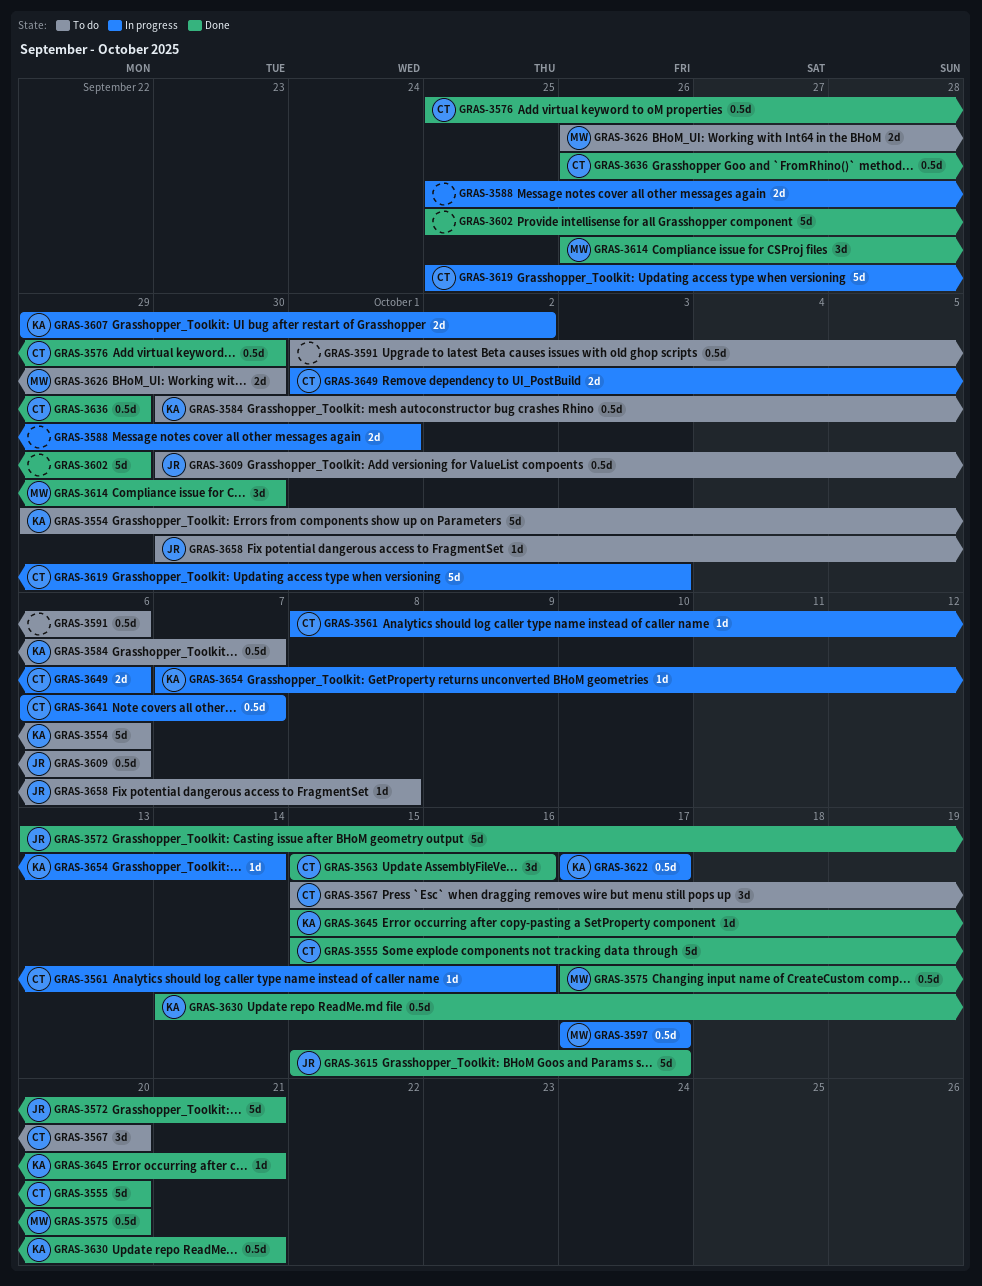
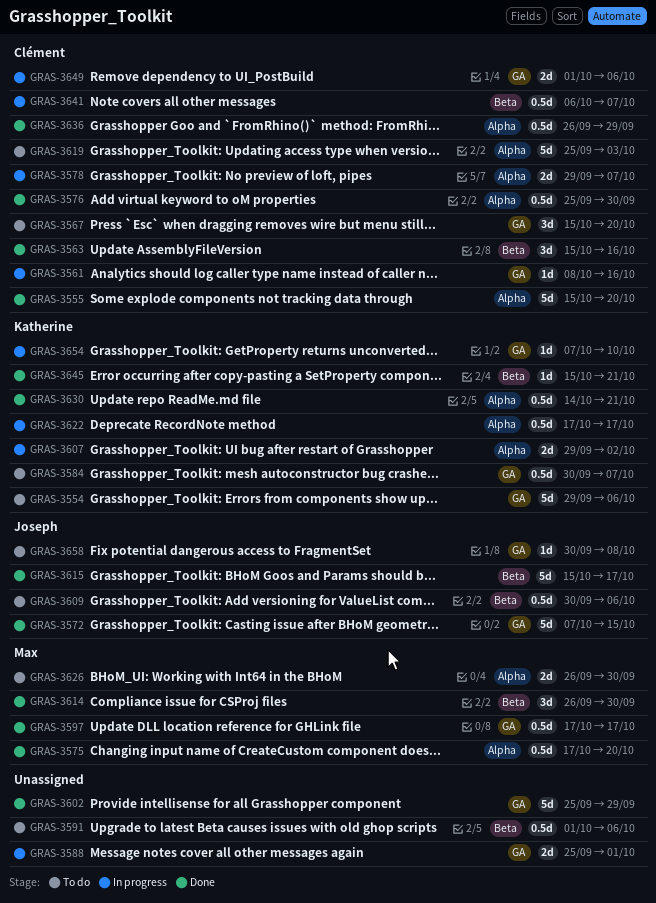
GRAS-3572, start: Oct 13 -> Oct 7
GRAS-3572, due: Oct 21 -> Oct 15
GRAS-3578: none -> present
GRAS-3597, status: In progress -> Done
GRAS-3619, status: In progress -> To do
GRAS-3654, due: Oct 14 -> Oct 10

